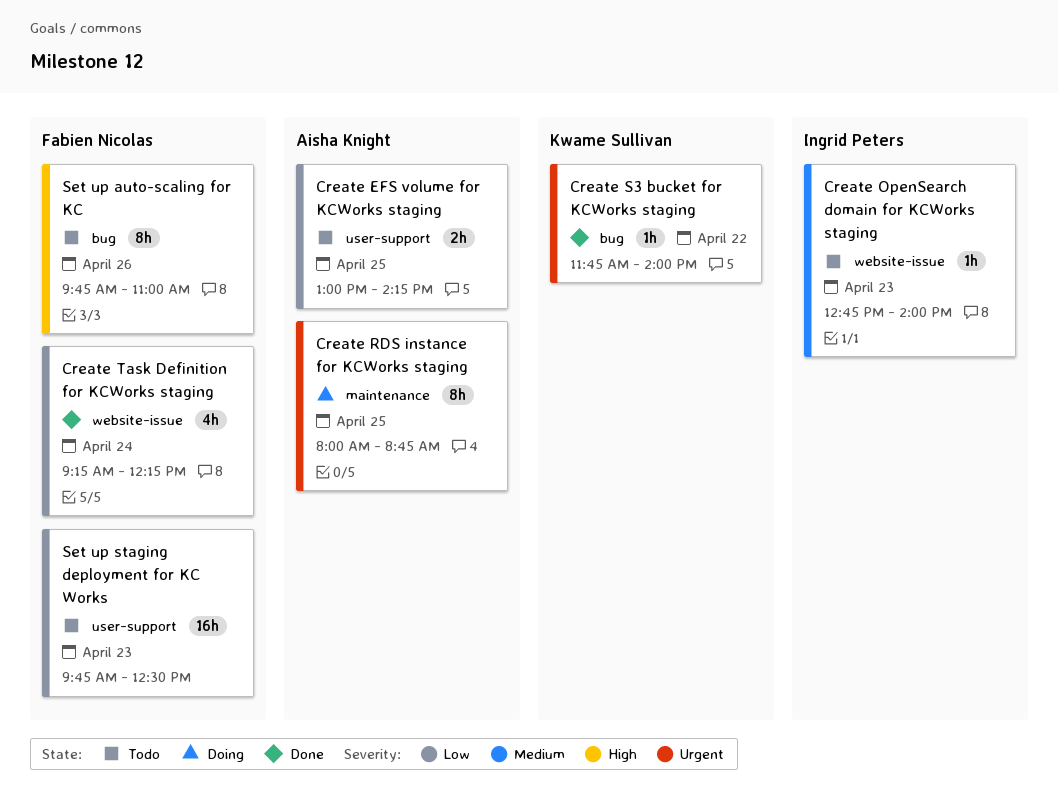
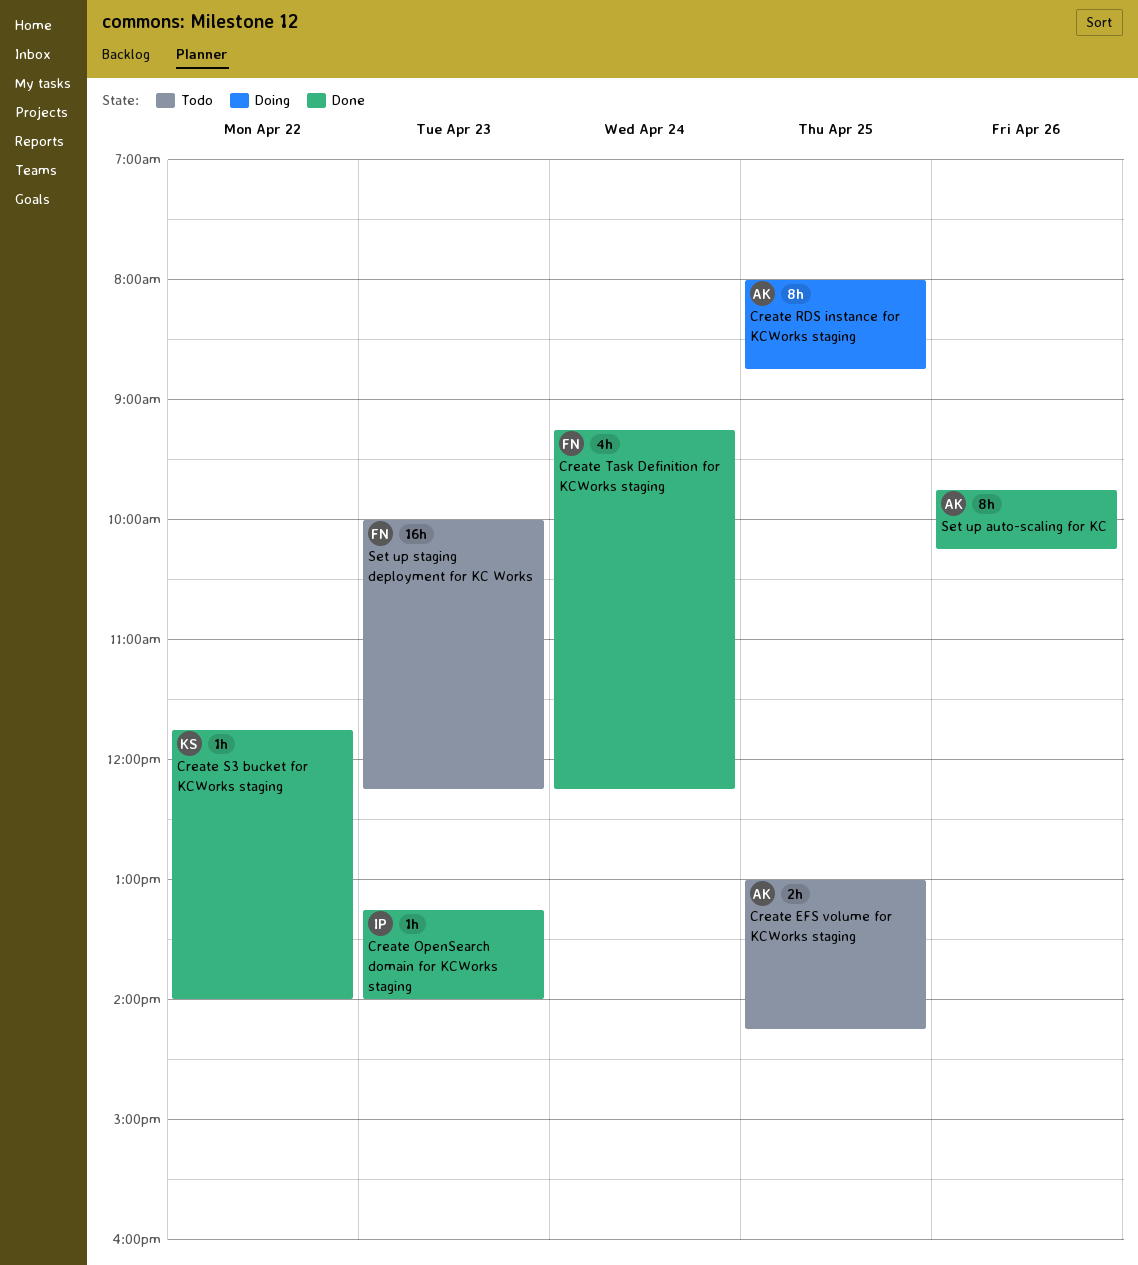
Create OpenSearch domain for KCWorks staging, status: Todo -> Done
Create OpenSearch domain for KCWorks staging, begins: 12:45 -> 13:15
Set up auto-scaling for KC, status: Todo -> Done
Set up auto-scaling for KC, owner: Fabien Nicolas -> Aisha Knight
Set up auto-scaling for KC, ends: 11:00 -> 10:15
Set up staging deployment for KC Works, begins: 09:45 -> 10:00
Set up staging deployment for KC Works, ends: 12:30 -> 12:15

